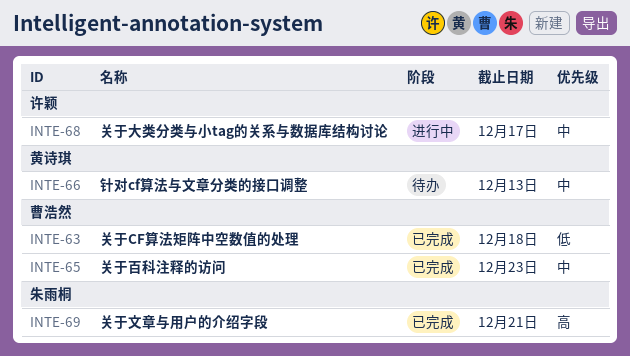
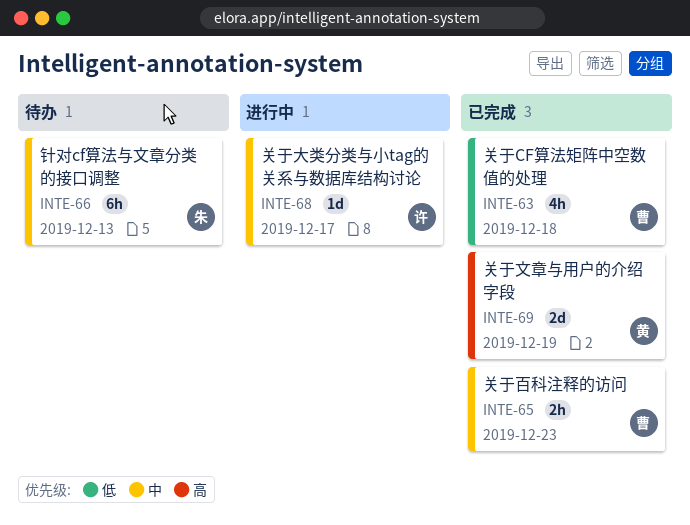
INTE-66, owner: 黄诗琪 -> 朱雨桐
INTE-69, owner: 朱雨桐 -> 黄诗琪
INTE-69, due: Dec 21 -> Dec 19

